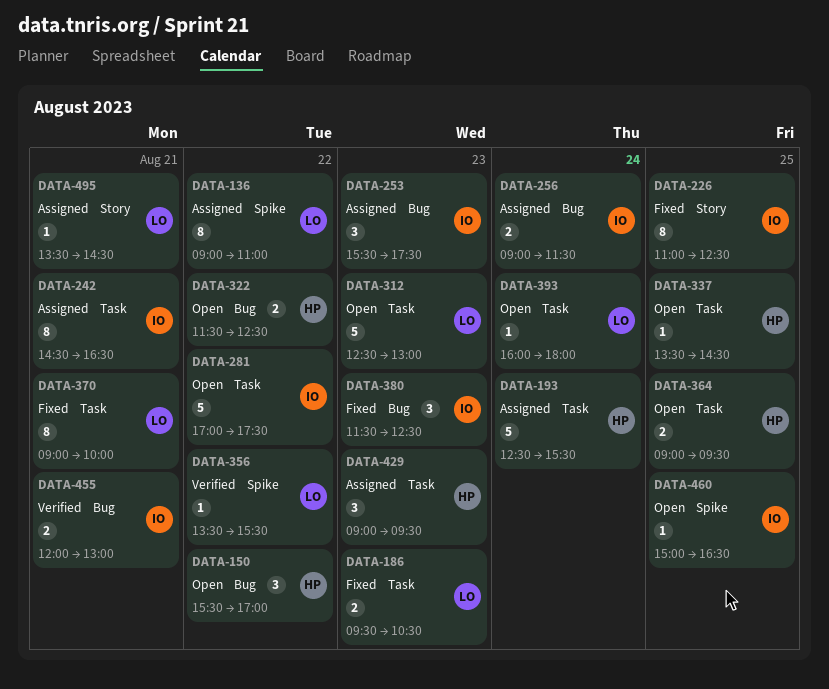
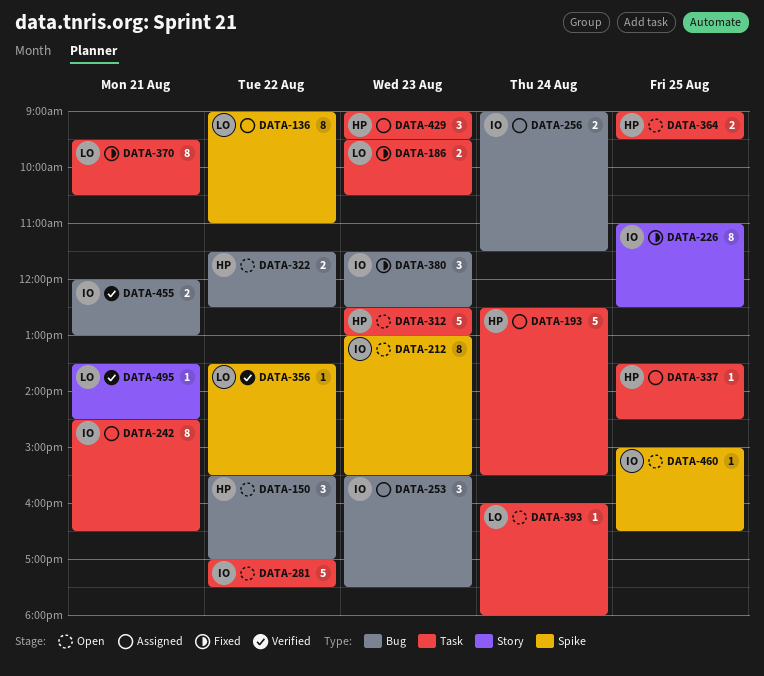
DATA-212: none -> present
DATA-312, owner: LO -> HP
DATA-337, status: Open -> Assigned
DATA-370, begins: 09:00 -> 09:30
DATA-370, ends: 10:00 -> 10:30
DATA-495, status: Assigned -> Verified

